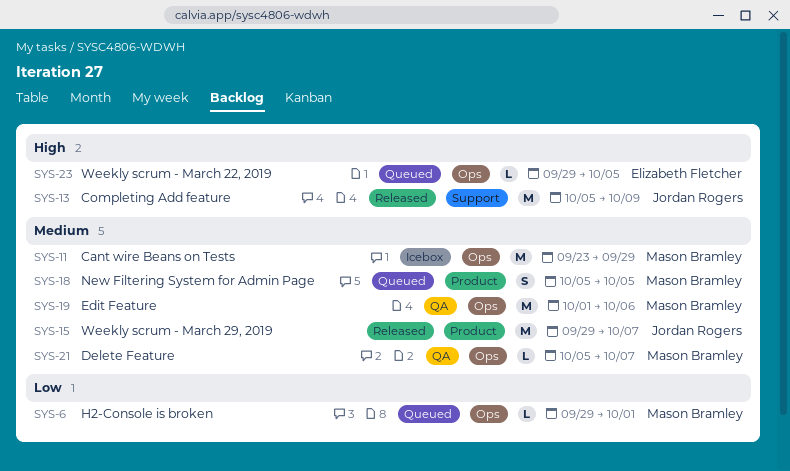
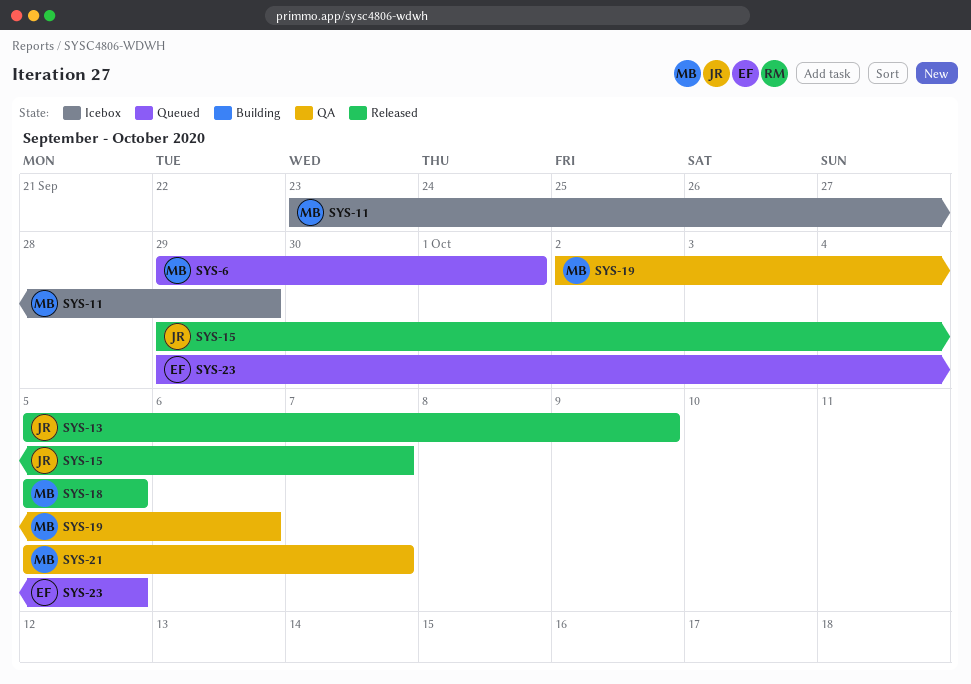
SYS-18, status: Queued -> Released
SYS-19, start: Oct 1 -> Oct 2

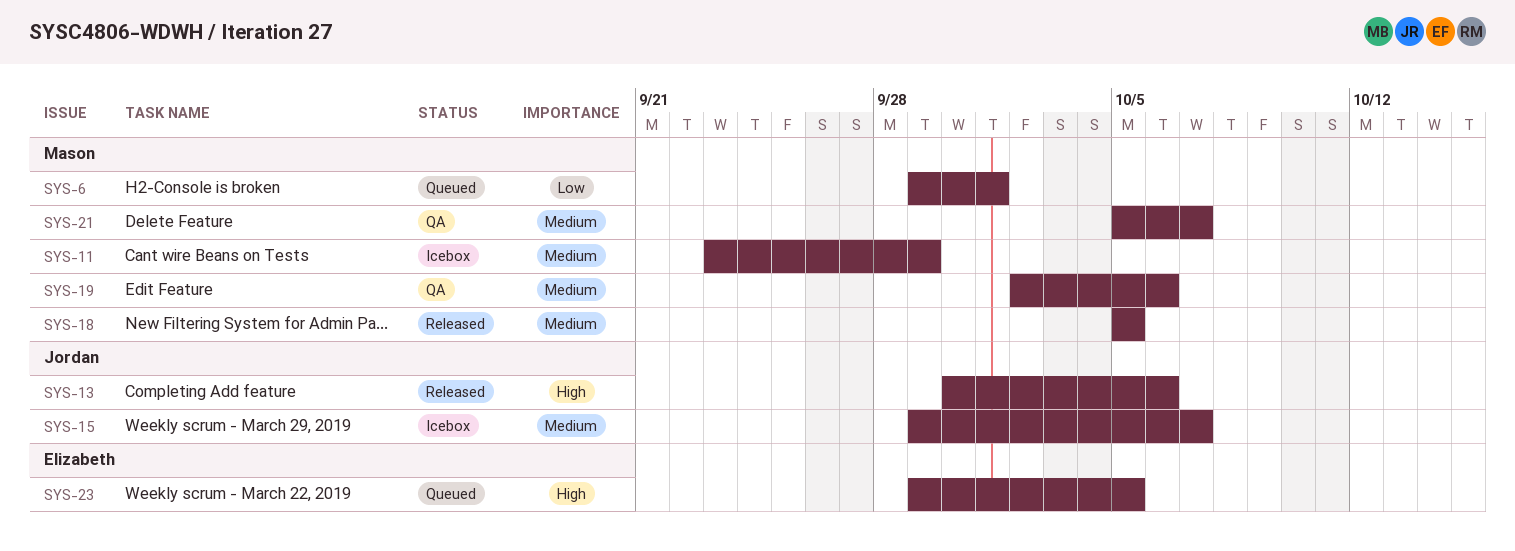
SYS-13, start: Oct 5 -> Sep 30
SYS-13, due: Oct 9 -> Oct 6
SYS-15, status: Released -> Icebox

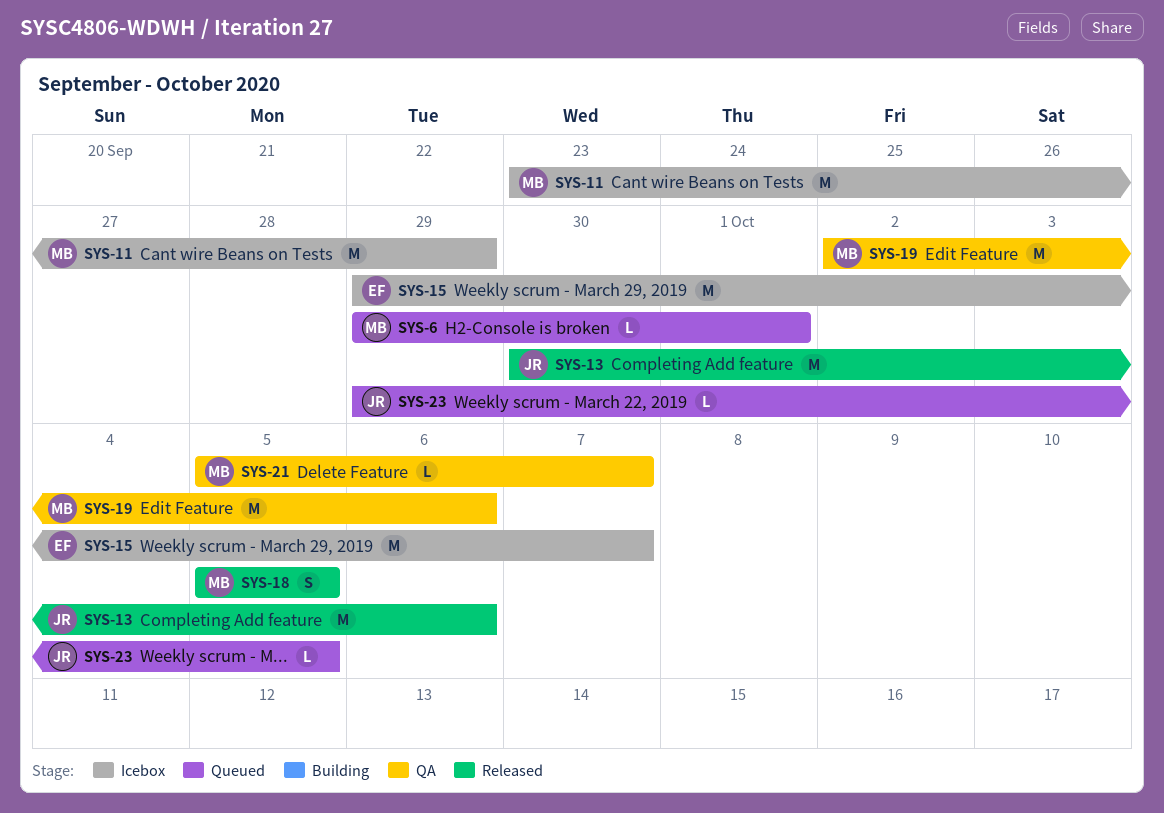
SYS-15, owner: Jordan -> Elizabeth
SYS-23, owner: Elizabeth -> Jordan

